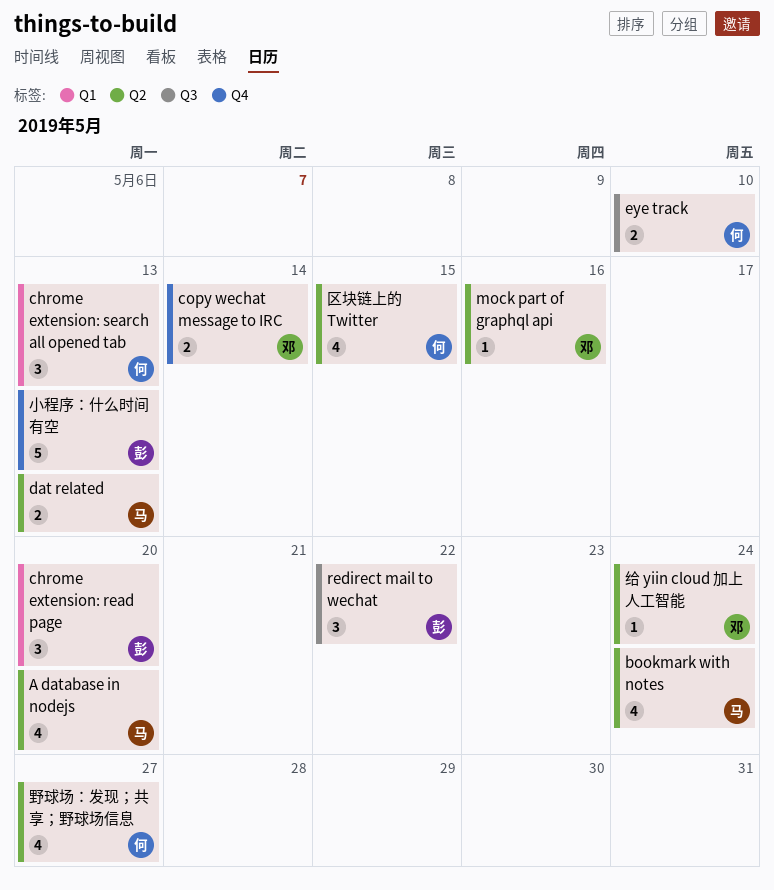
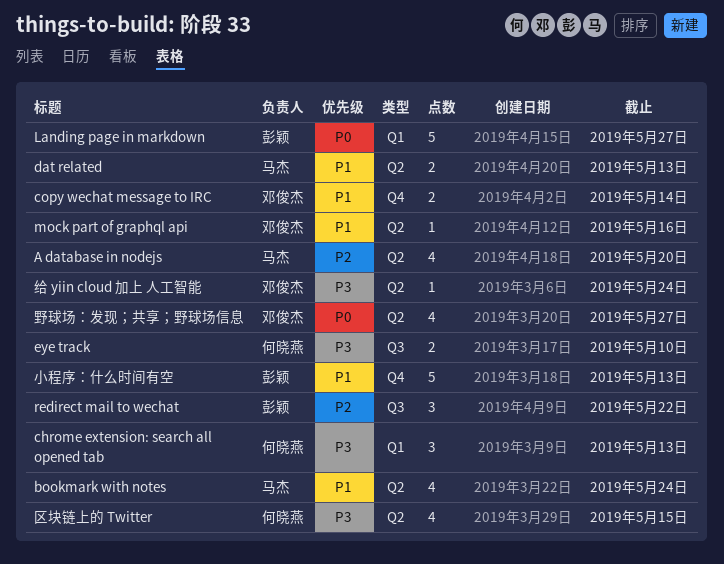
chrome extension: read page: present -> none
Landing page in markdown: none -> present
野球场：发现；共享；野球场信息, owner: 何晓燕 -> 邓俊杰

